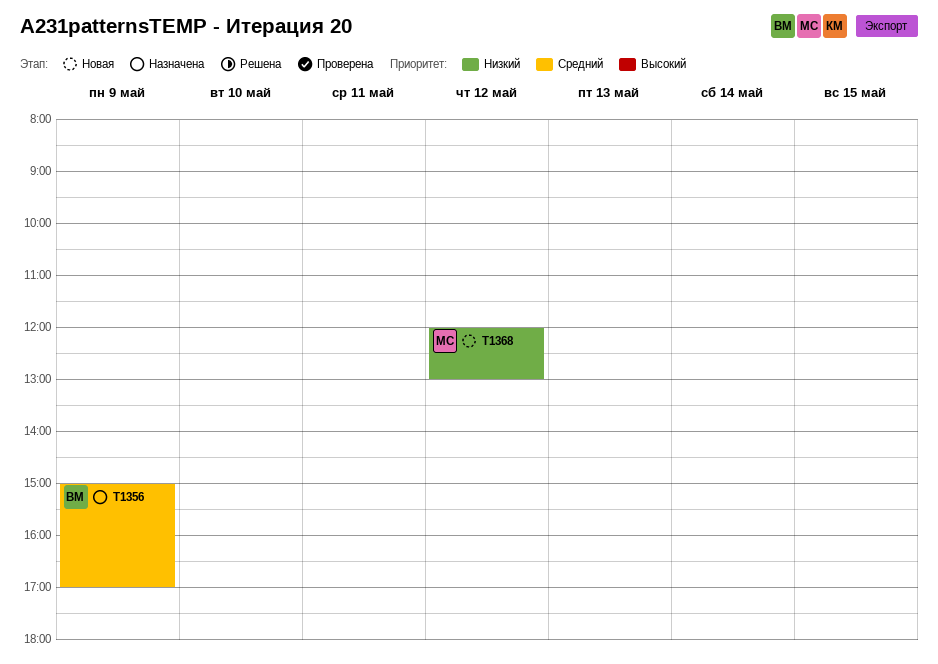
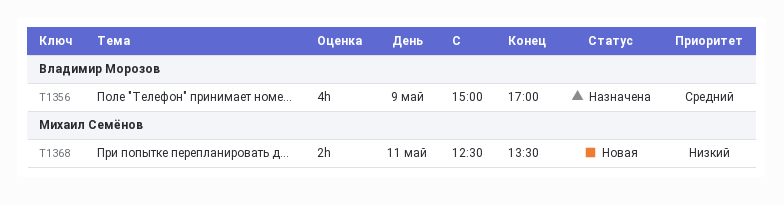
T1368, day: May 12 -> May 11
T1368, begins: 12:00 -> 12:30
T1368, ends: 13:00 -> 13:30

